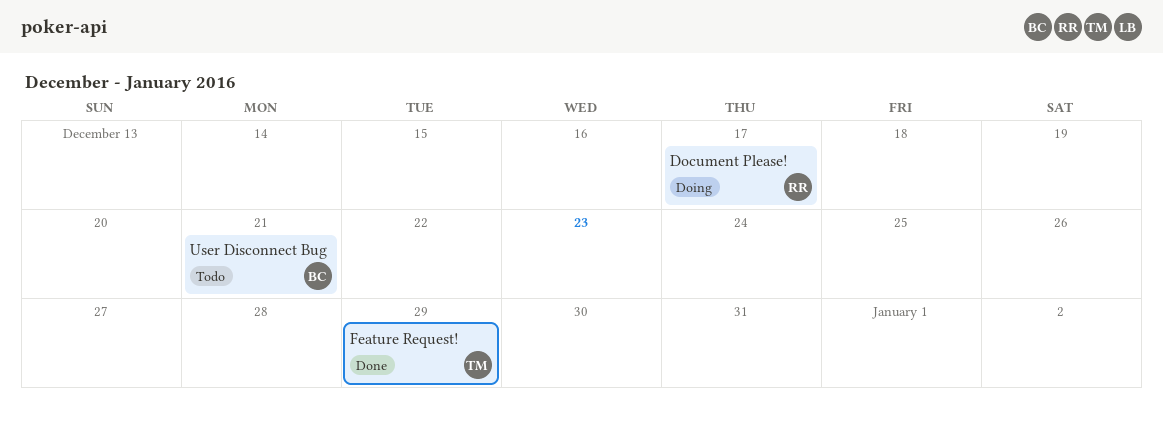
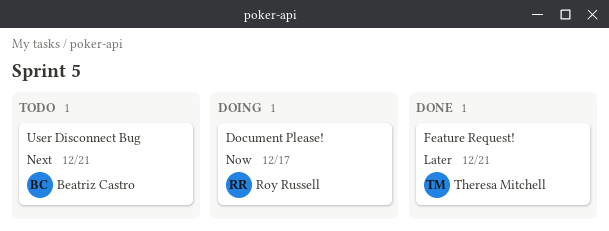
Feature Request!, due: Dec 29 -> Dec 21

